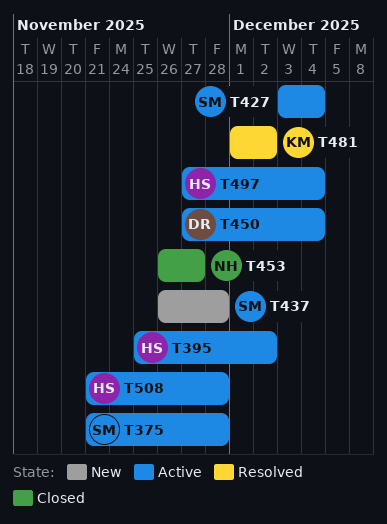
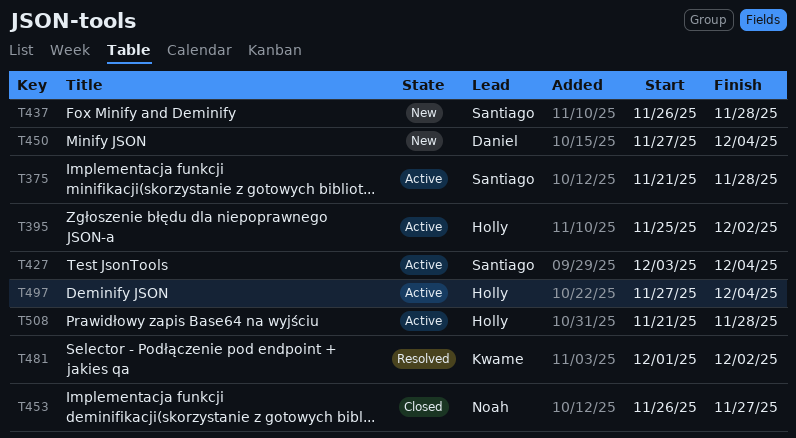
T450, status: Active -> New

